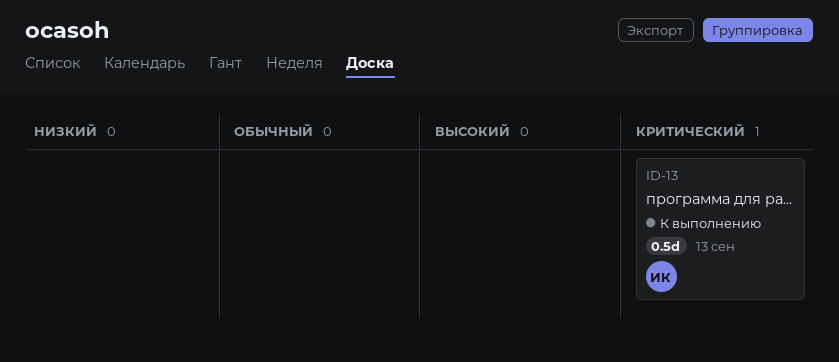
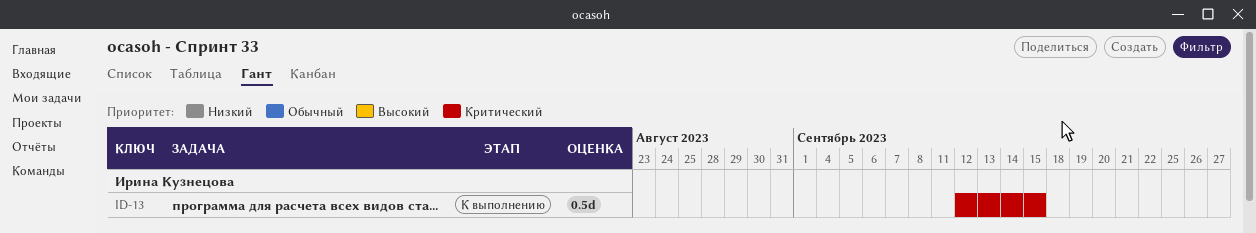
ID-13, due: Sep 13 -> Sep 15

